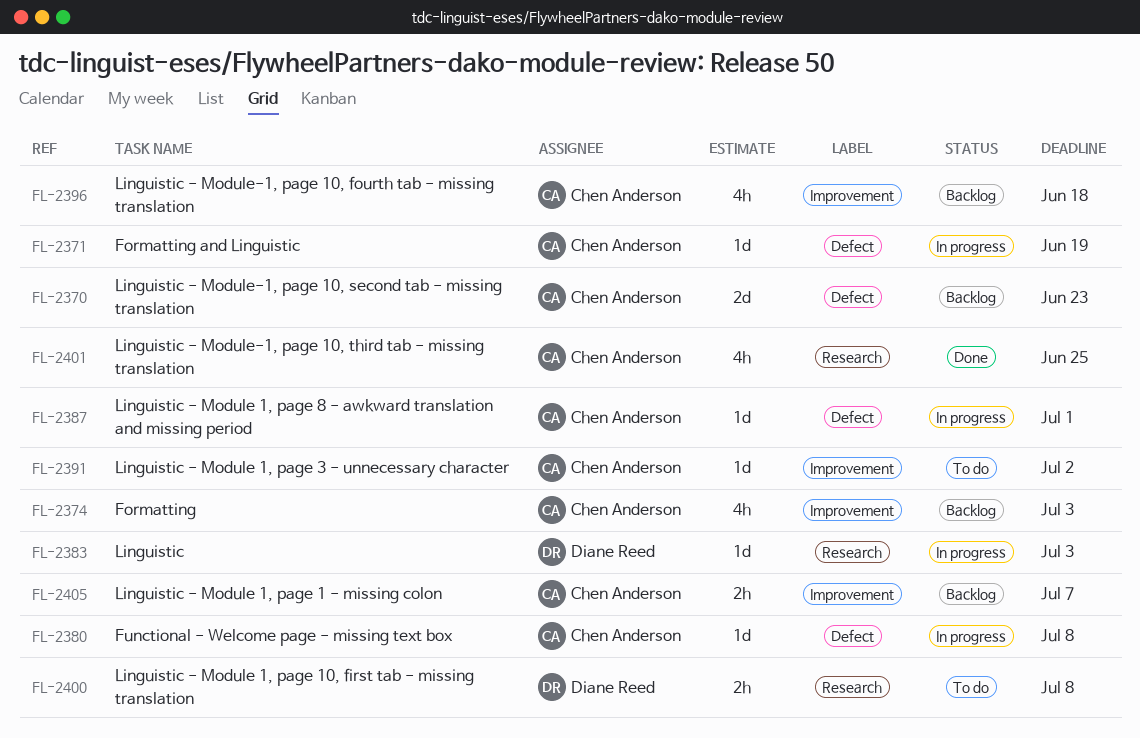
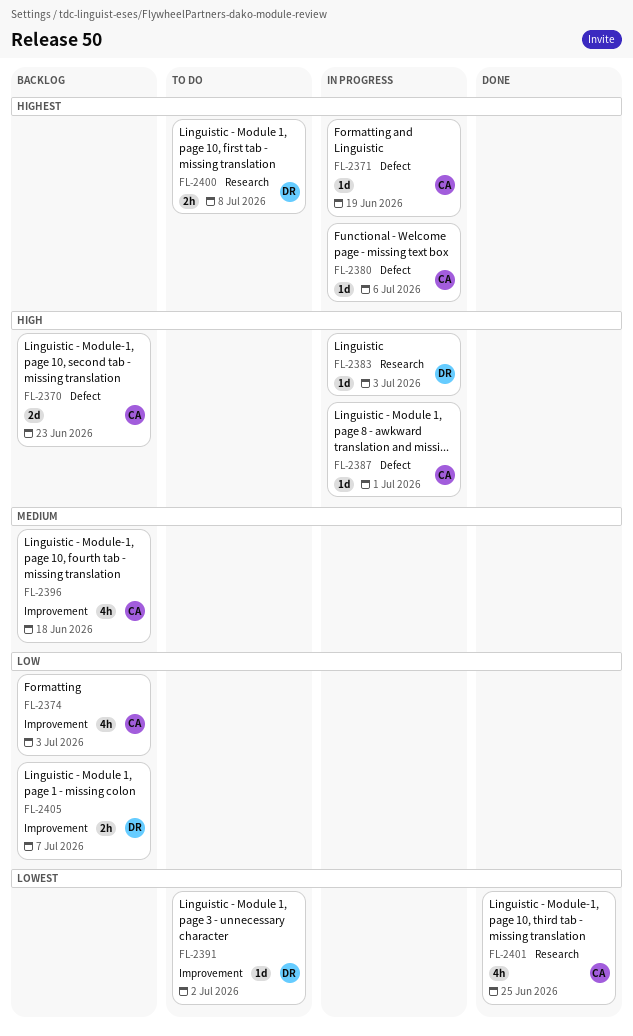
FL-2380, due: Jul 8 -> Jul 6
FL-2391, owner: Chen Anderson -> Diane Reed
FL-2405, owner: Chen Anderson -> Diane Reed

